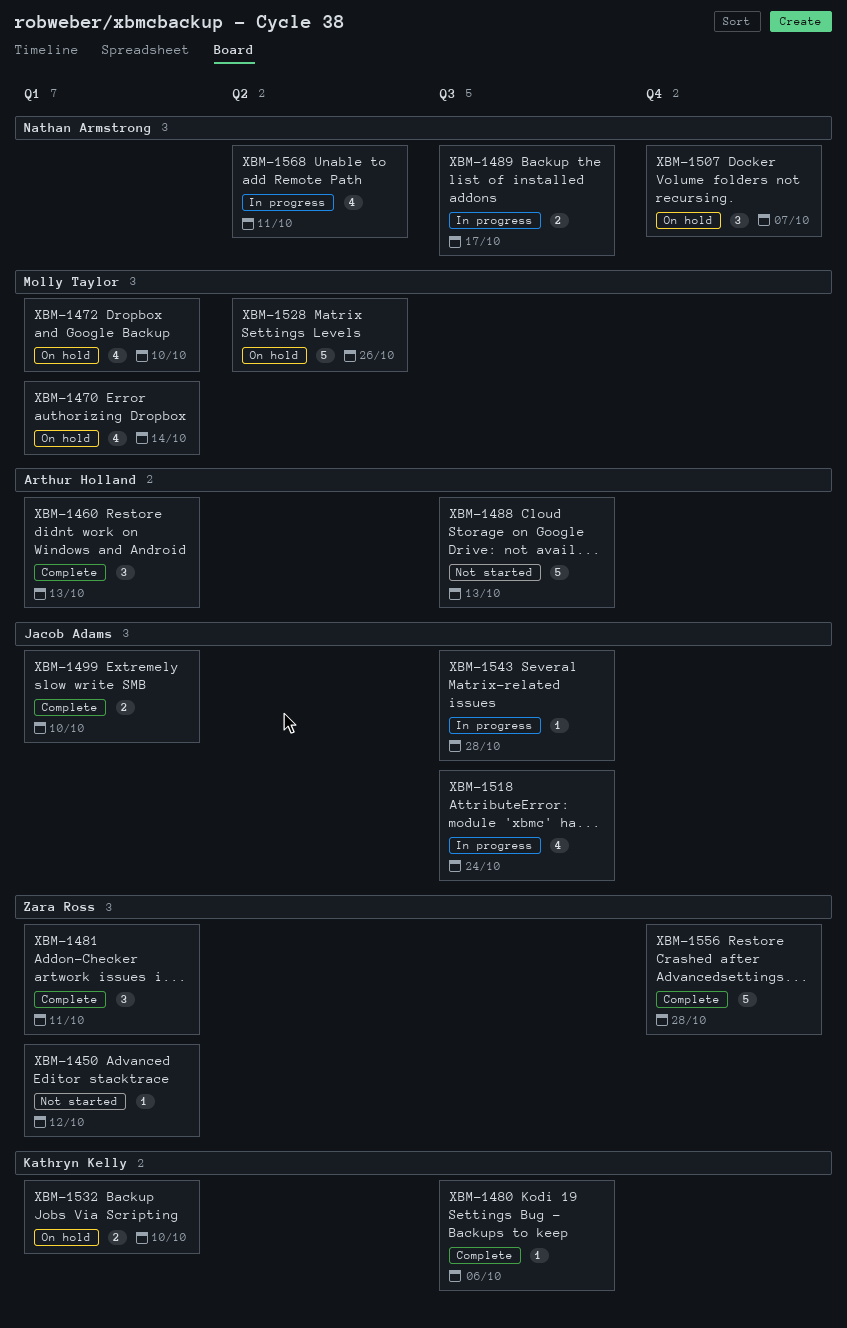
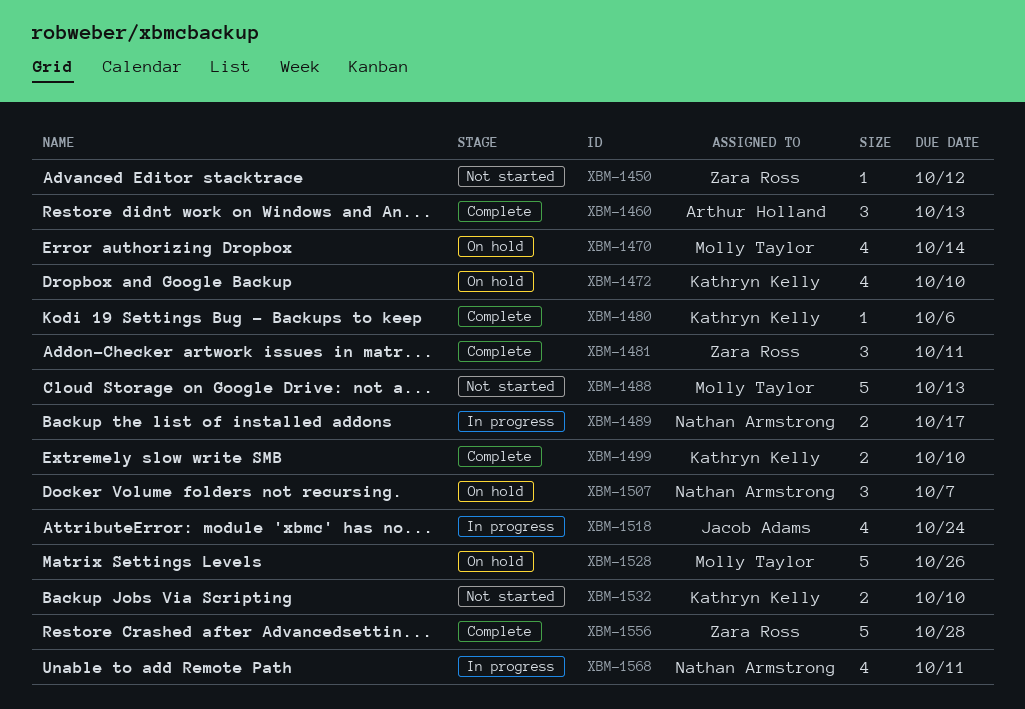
XBM-1472, owner: Molly Taylor -> Kathryn Kelly
XBM-1488, owner: Arthur Holland -> Molly Taylor
XBM-1499, owner: Jacob Adams -> Kathryn Kelly
XBM-1532, status: On hold -> Not started
XBM-1543: present -> none

